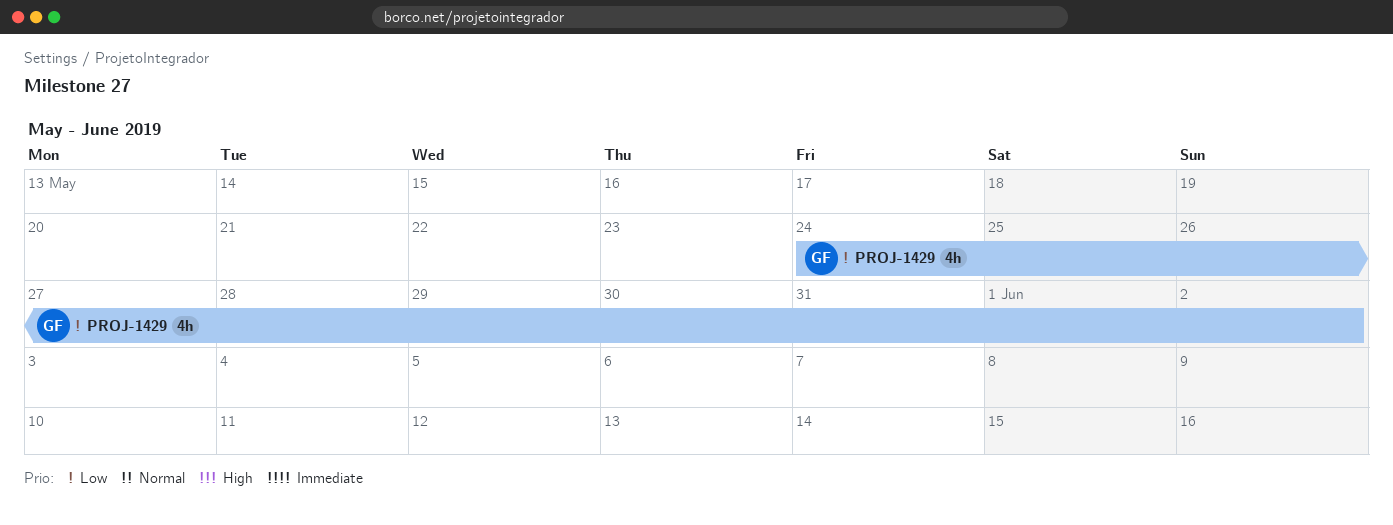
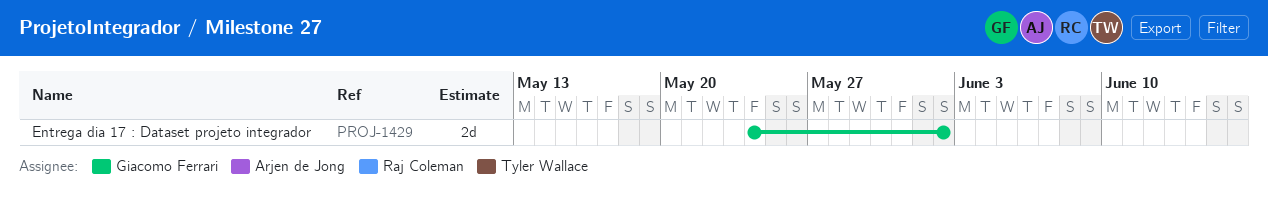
PROJ-1429, estimate: 4h -> 2d

